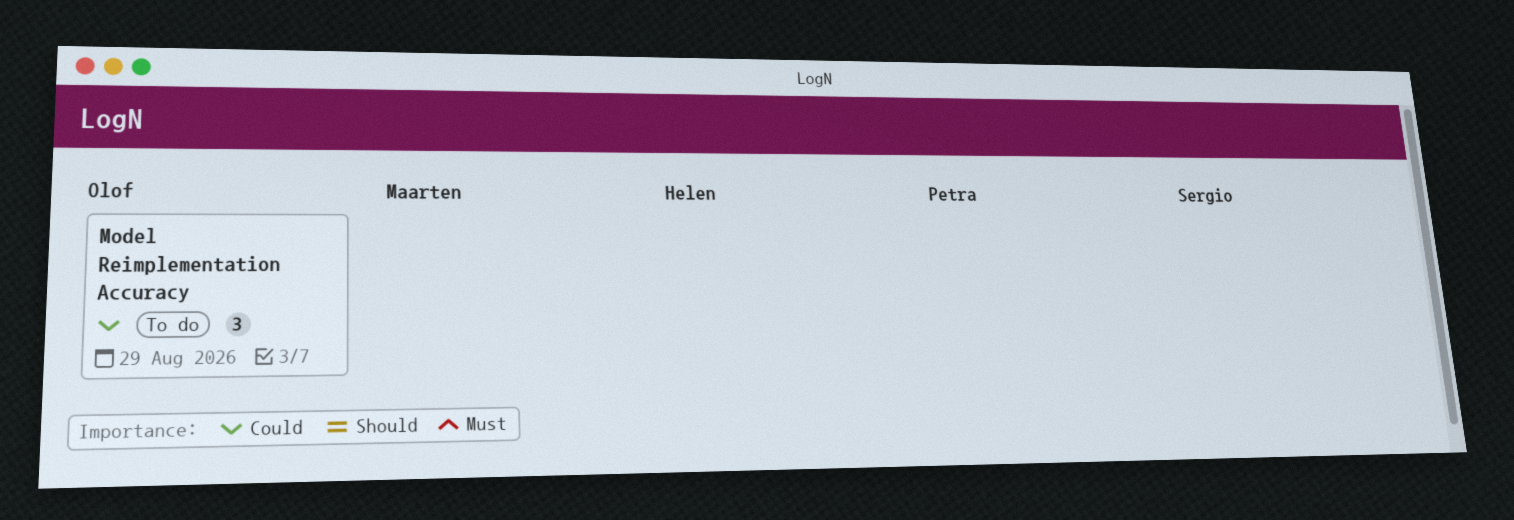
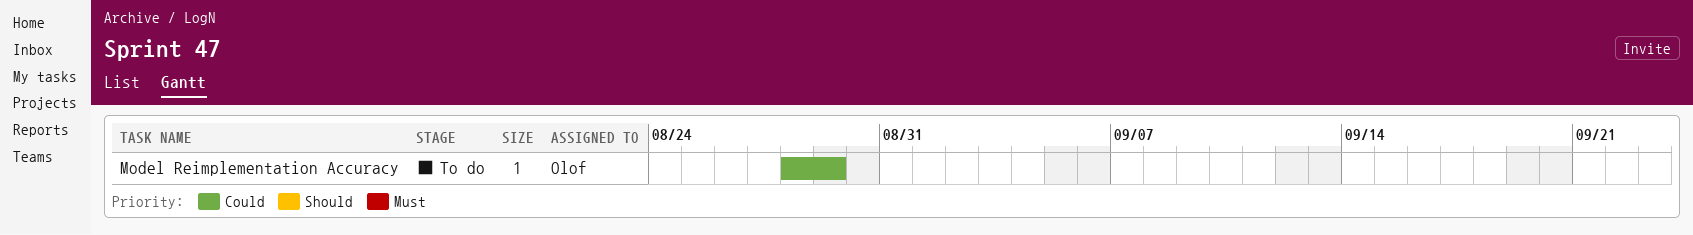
Model Reimplementation Accuracy, estimate: 3 -> 1

